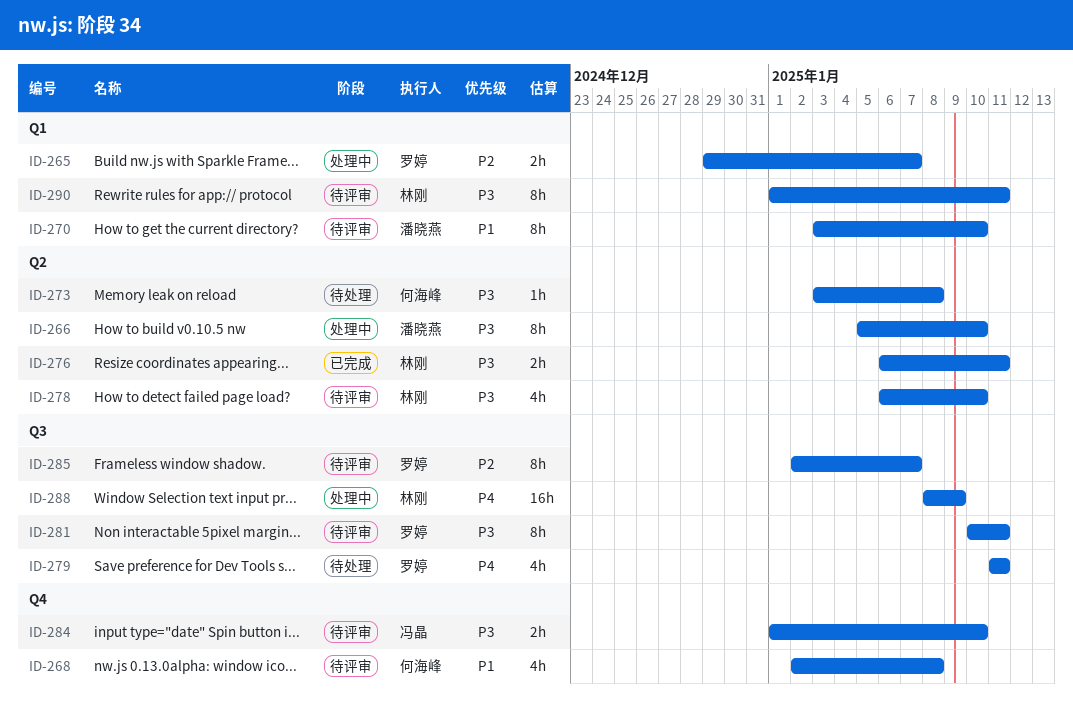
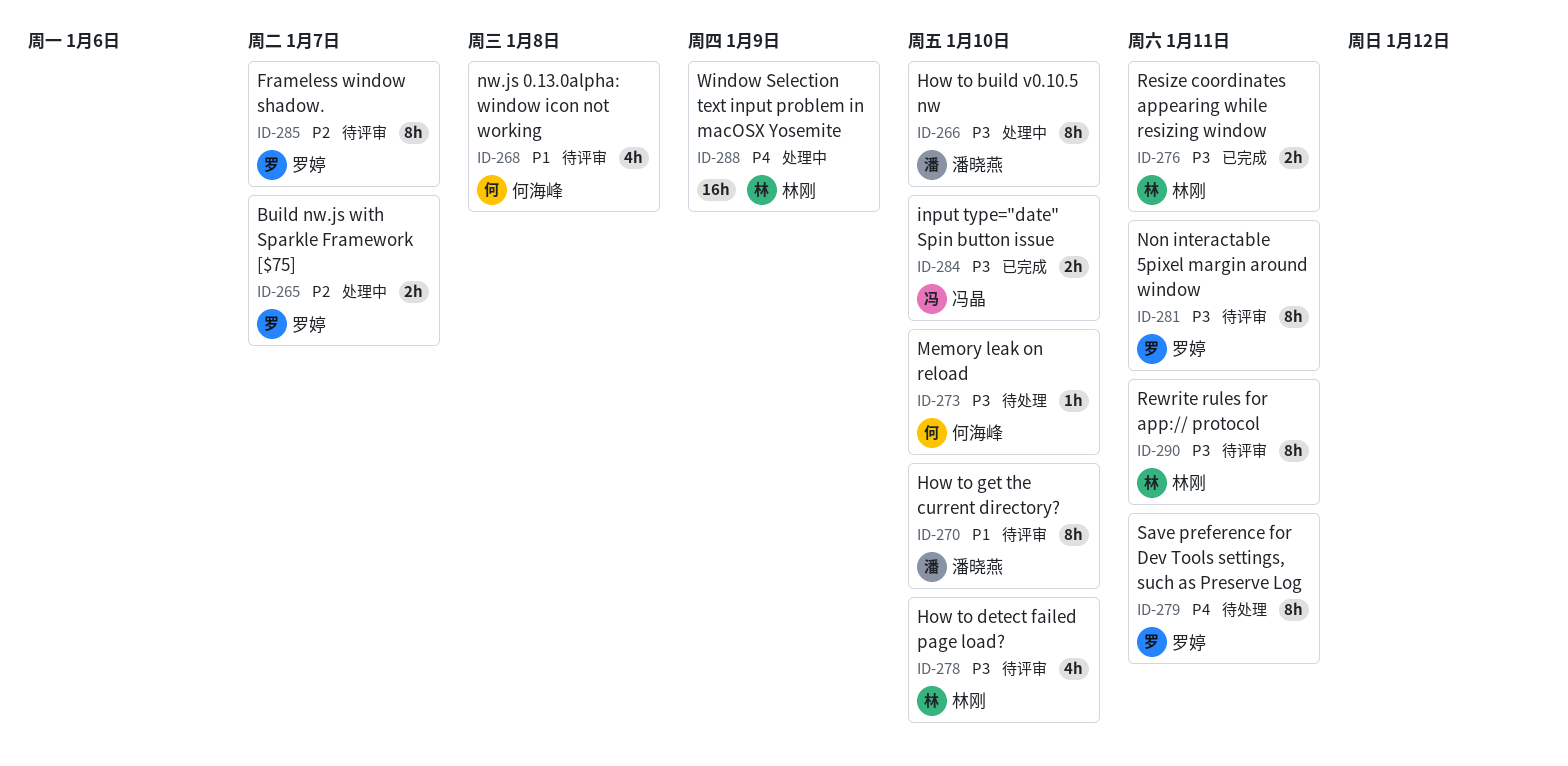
ID-273, due: Jan 8 -> Jan 10
ID-279, estimate: 4h -> 8h
ID-284, status: 待评审 -> 已完成

